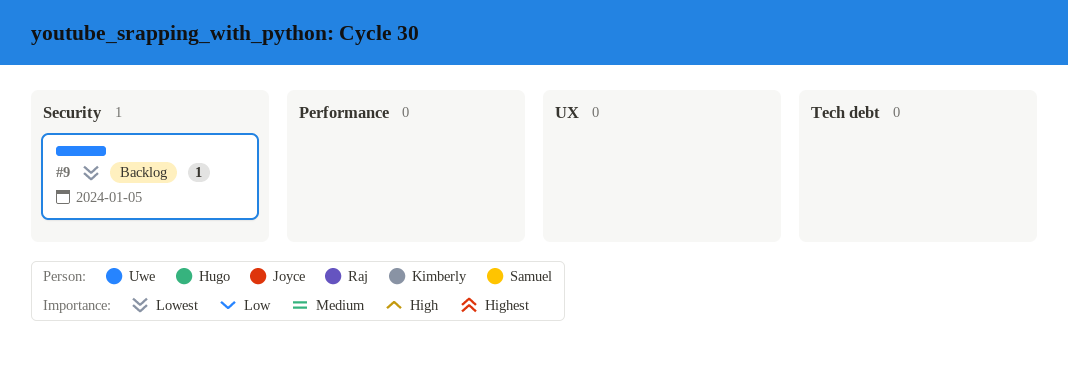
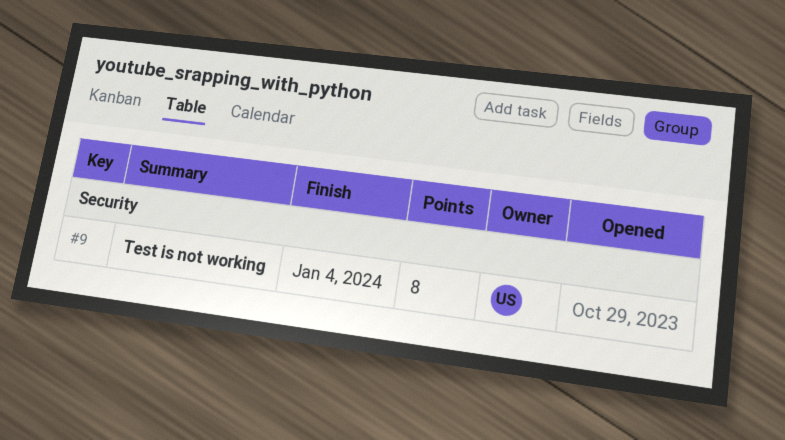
#9, estimate: 1 -> 8
#9, due: Jan 5 -> Jan 4

